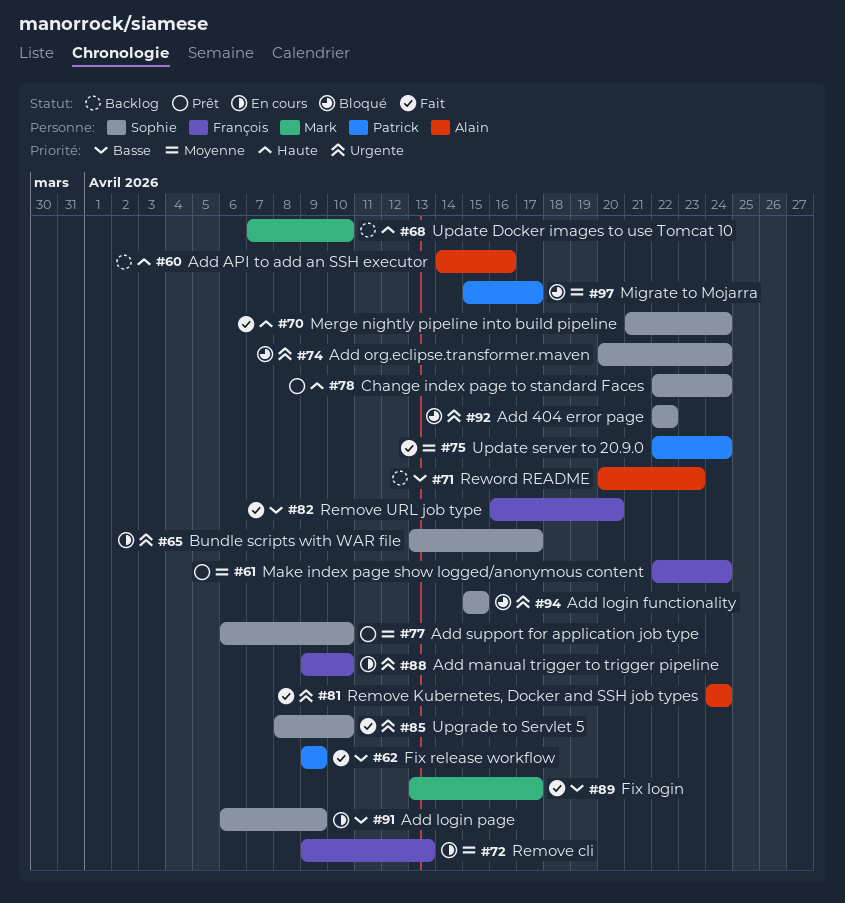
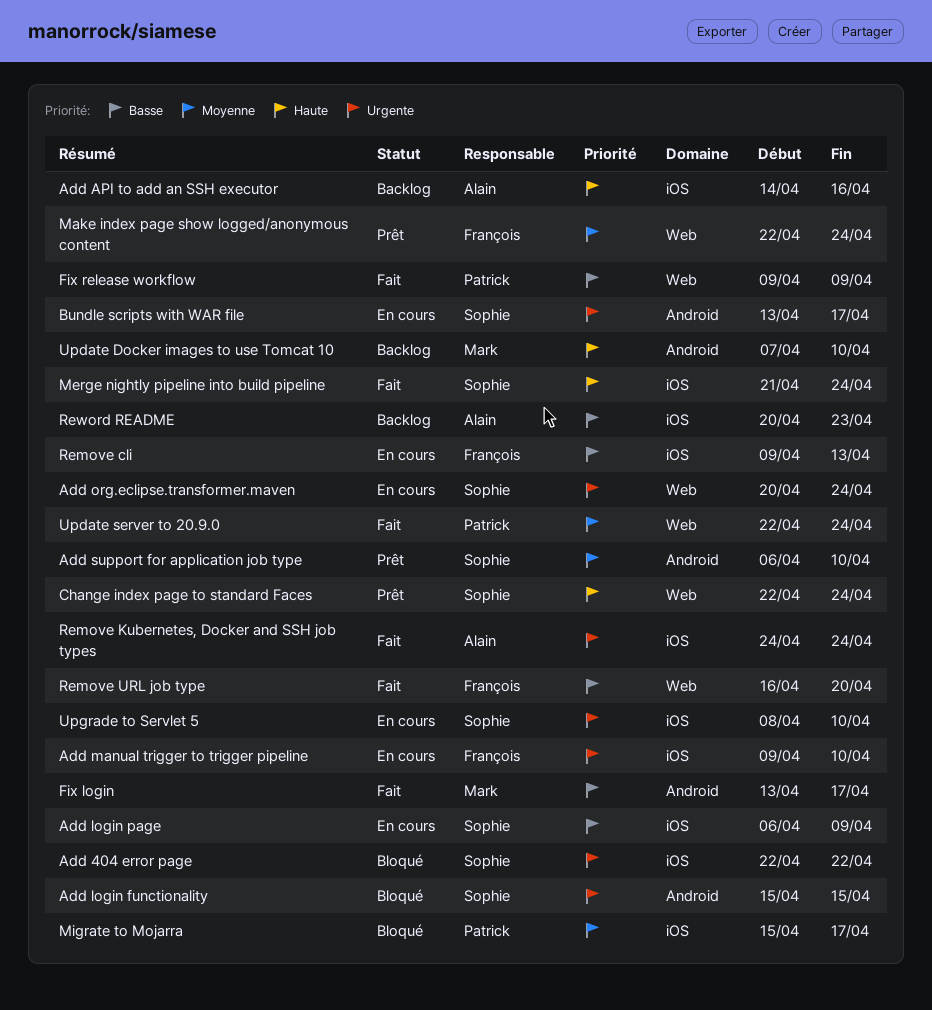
Add org.eclipse.transformer.maven, status: Bloqué -> En cours
Remove cli, priority: Moyenne -> Basse
Upgrade to Servlet 5, status: Fait -> En cours

